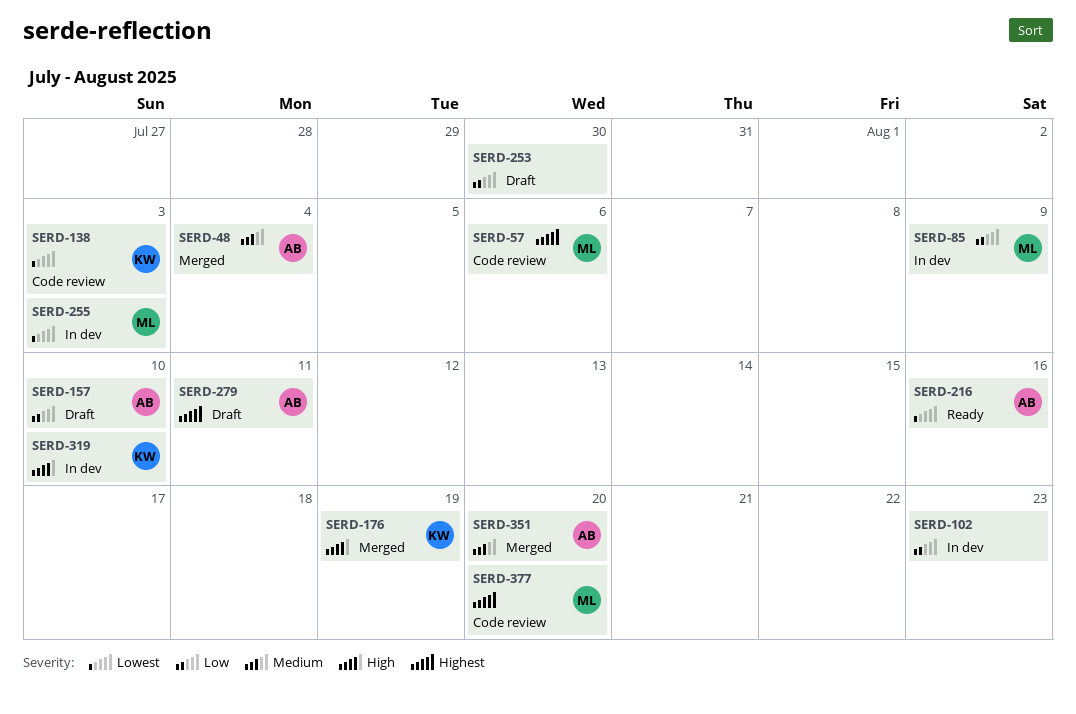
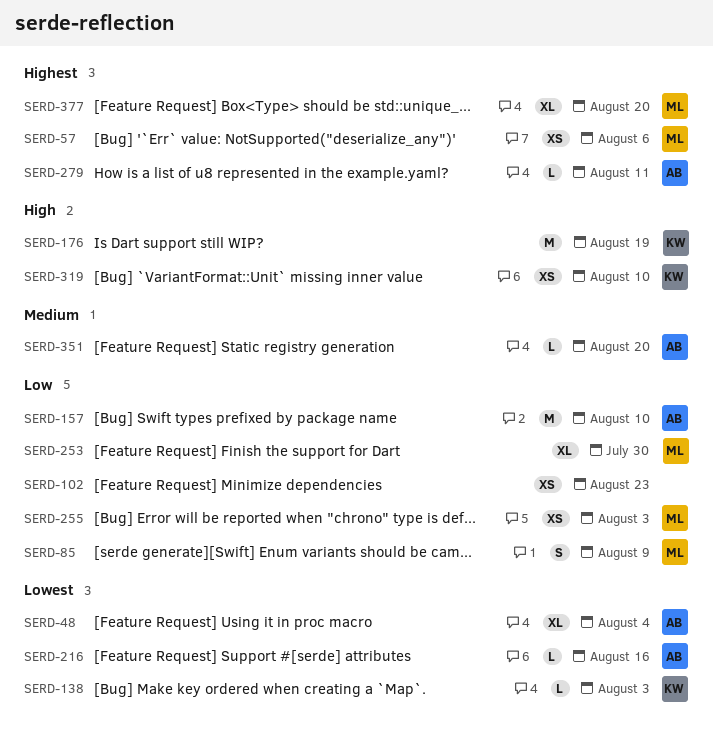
SERD-48, priority: Medium -> Lowest
SERD-253, owner: none -> ML
SERD-255, priority: Lowest -> Low

